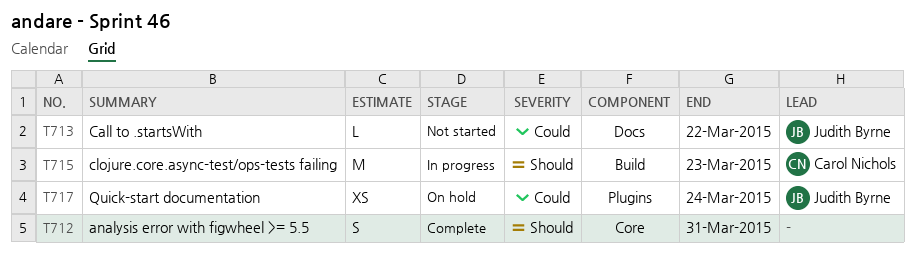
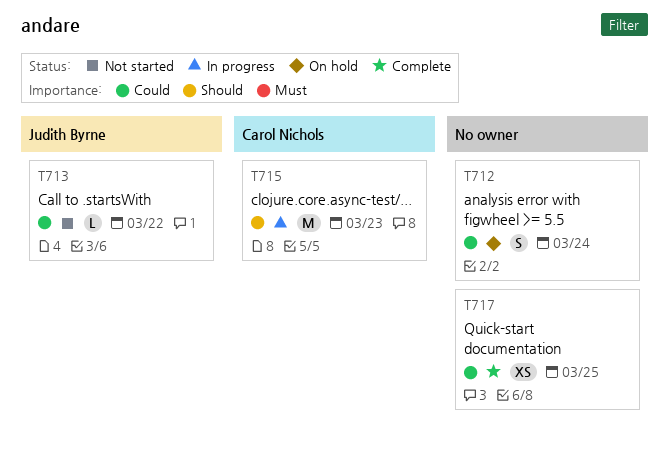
T712, status: Complete -> On hold
T712, priority: Should -> Could
T712, due: Mar 31 -> Mar 24
T717, status: On hold -> Complete
T717, owner: Judith Byrne -> none
T717, due: Mar 24 -> Mar 25

